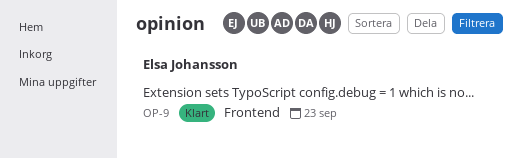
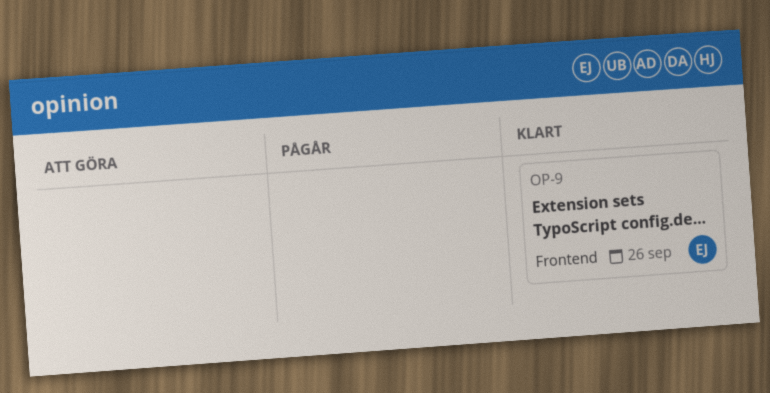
OP-9, due: Sep 23 -> Sep 26

